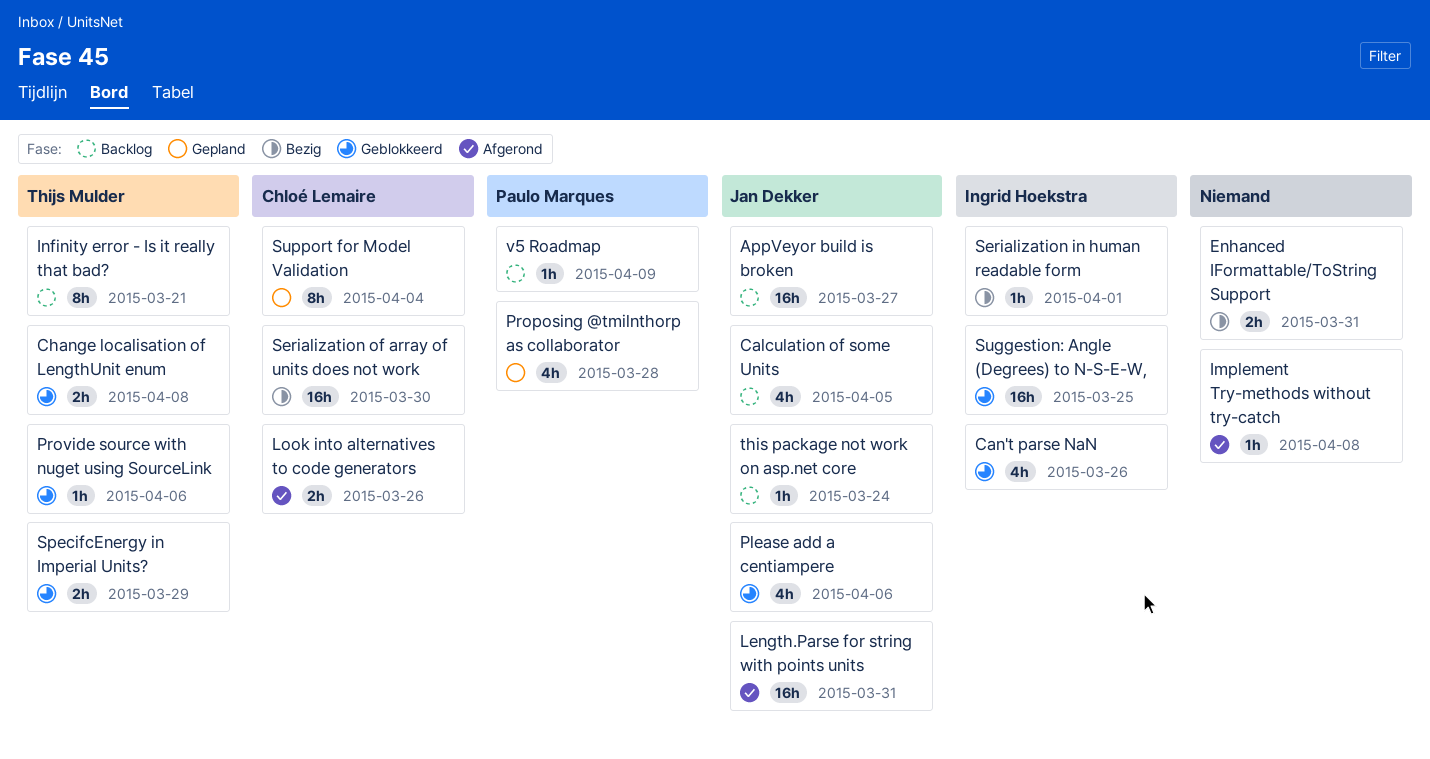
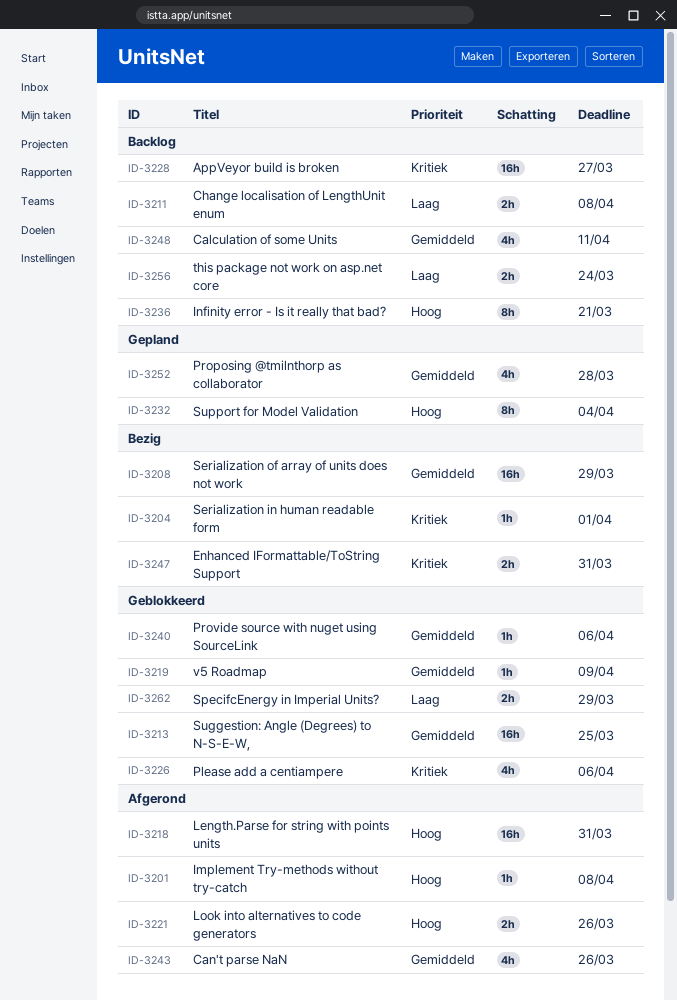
Calculation of some Units, due: Apr 5 -> Apr 11
Can't parse NaN, status: Geblokkeerd -> Afgerond
Change localisation of LengthUnit enum, status: Geblokkeerd -> Backlog
Serialization of array of units does not work, due: Mar 30 -> Mar 29
this package not work on asp.net core, estimate: 1h -> 2h
v5 Roadmap, status: Backlog -> Geblokkeerd

